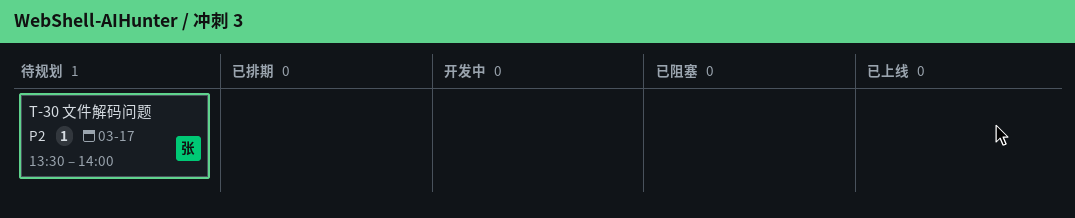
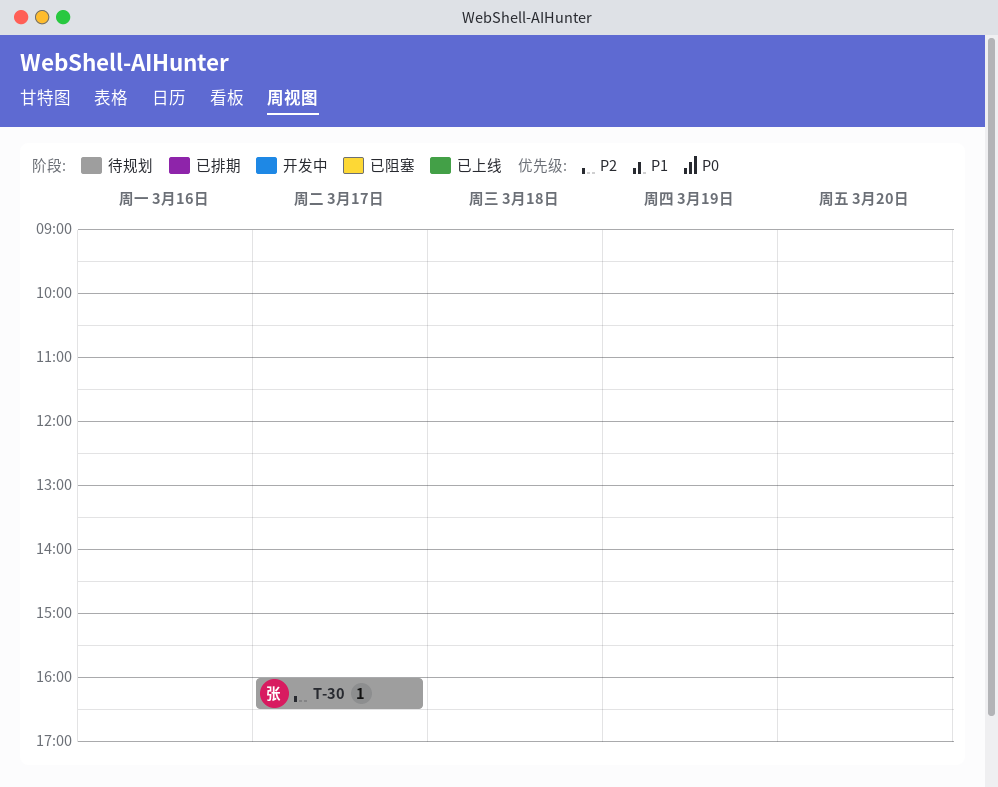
T-30, begins: 13:30 -> 16:00
T-30, ends: 14:00 -> 16:30

